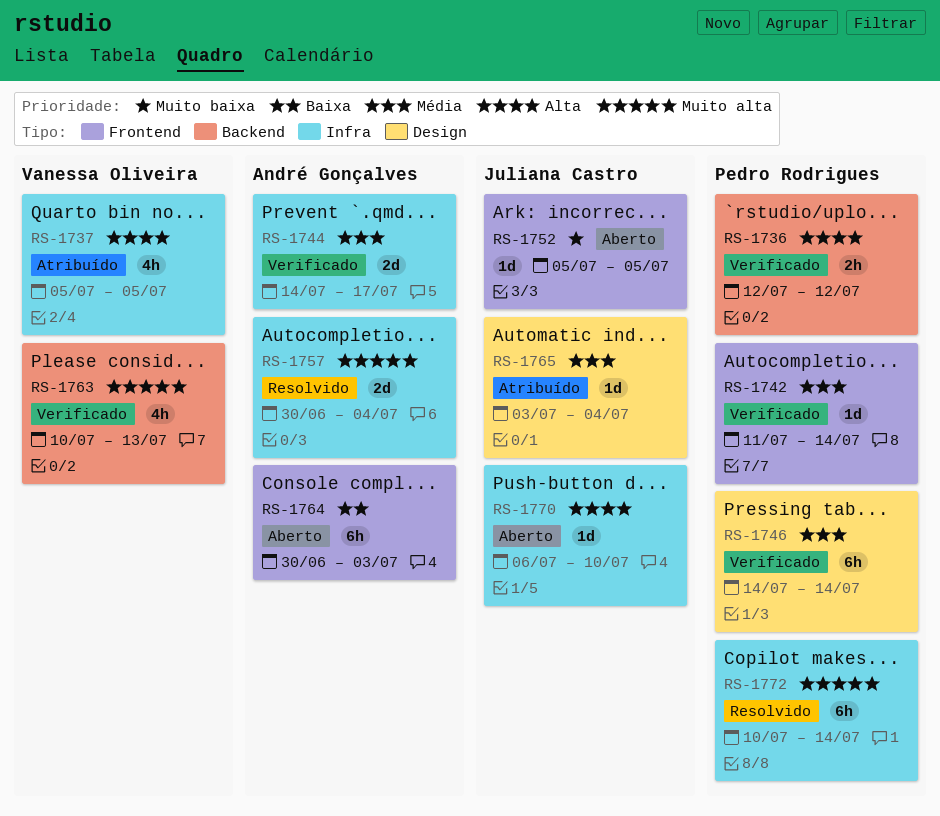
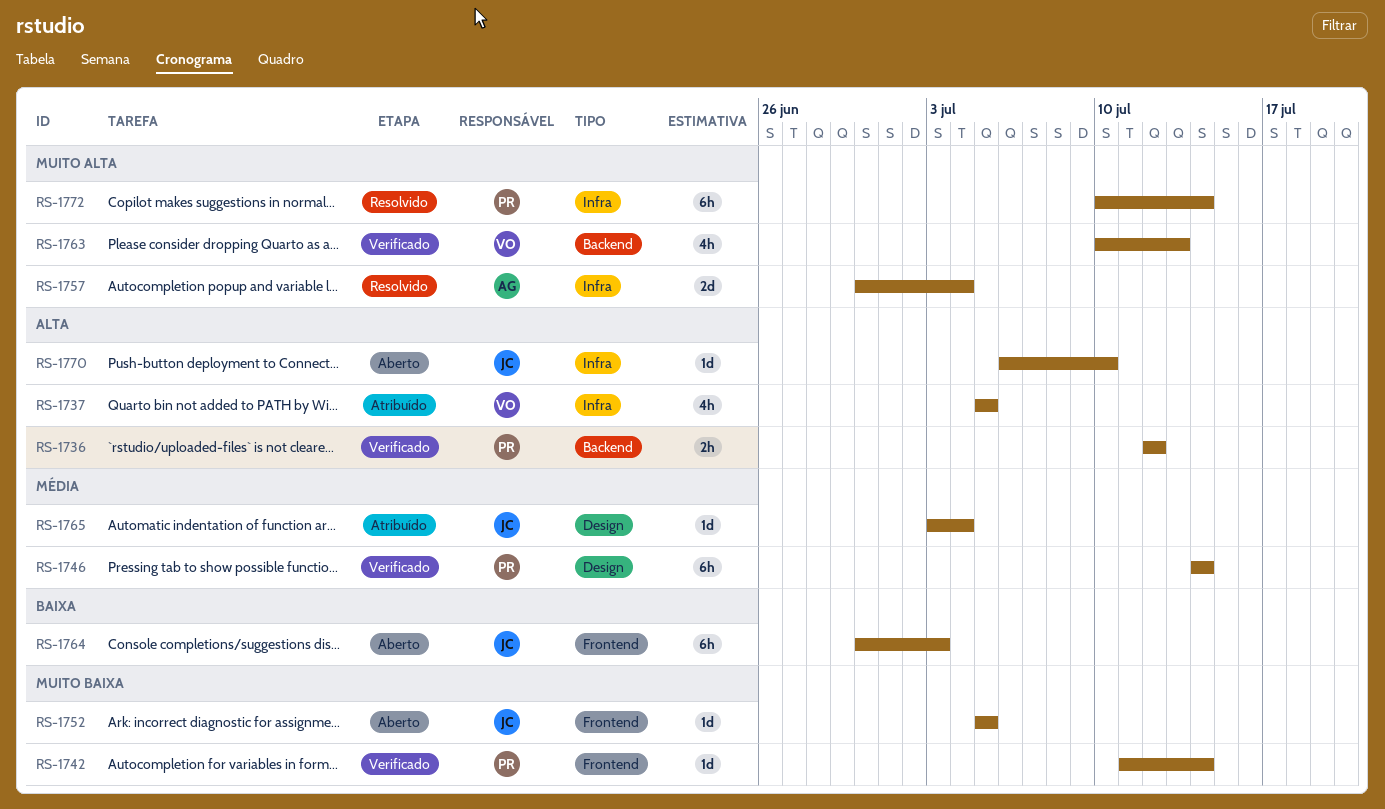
RS-1742, priority: Média -> Muito baixa
RS-1744: present -> none
RS-1764, owner: André Gonçalves -> Juliana Castro

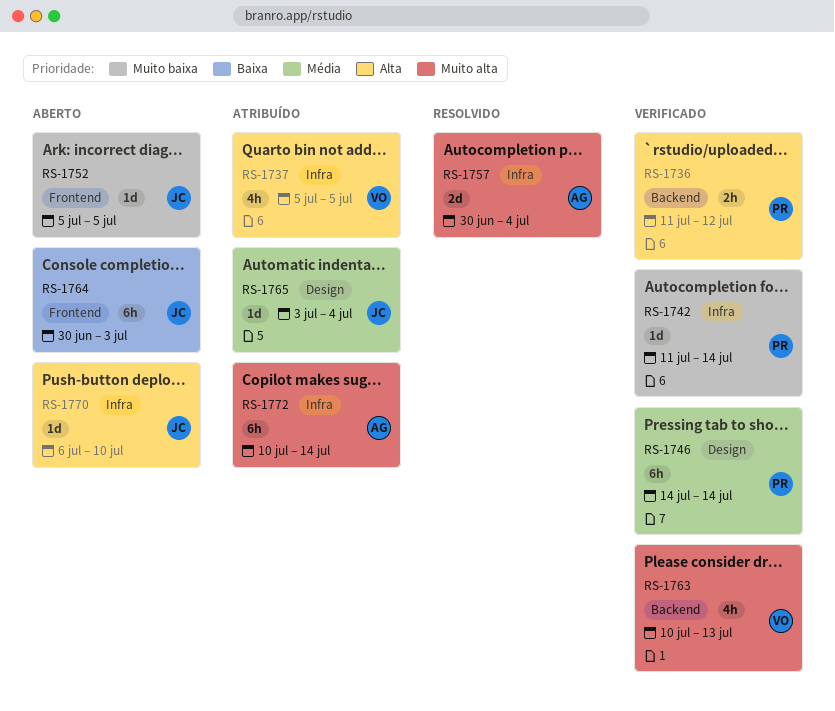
RS-1736, start: Jul 12 -> Jul 11
RS-1742, label: Frontend -> Infra
RS-1772, status: Resolvido -> Atribuído
RS-1772, owner: PR -> AG

